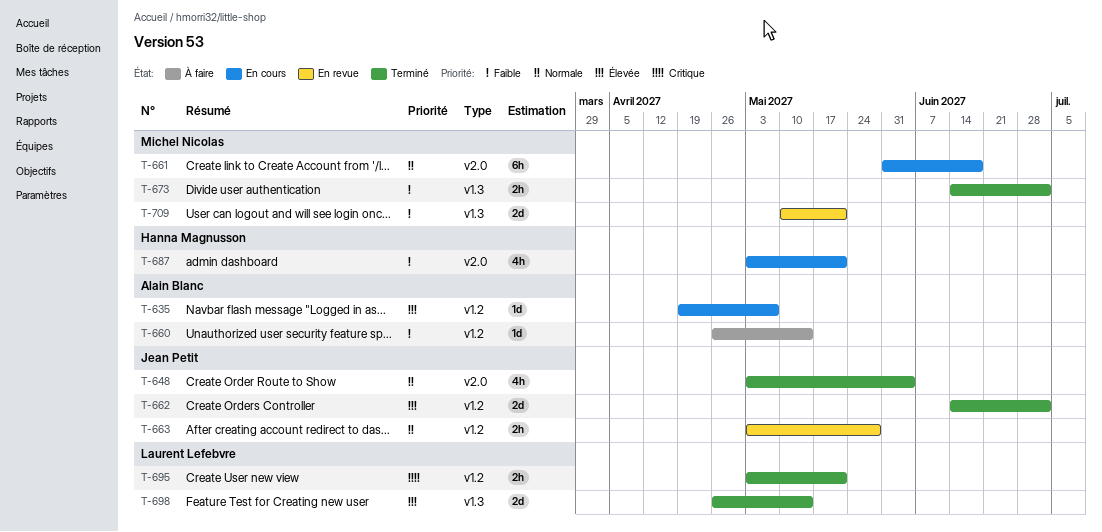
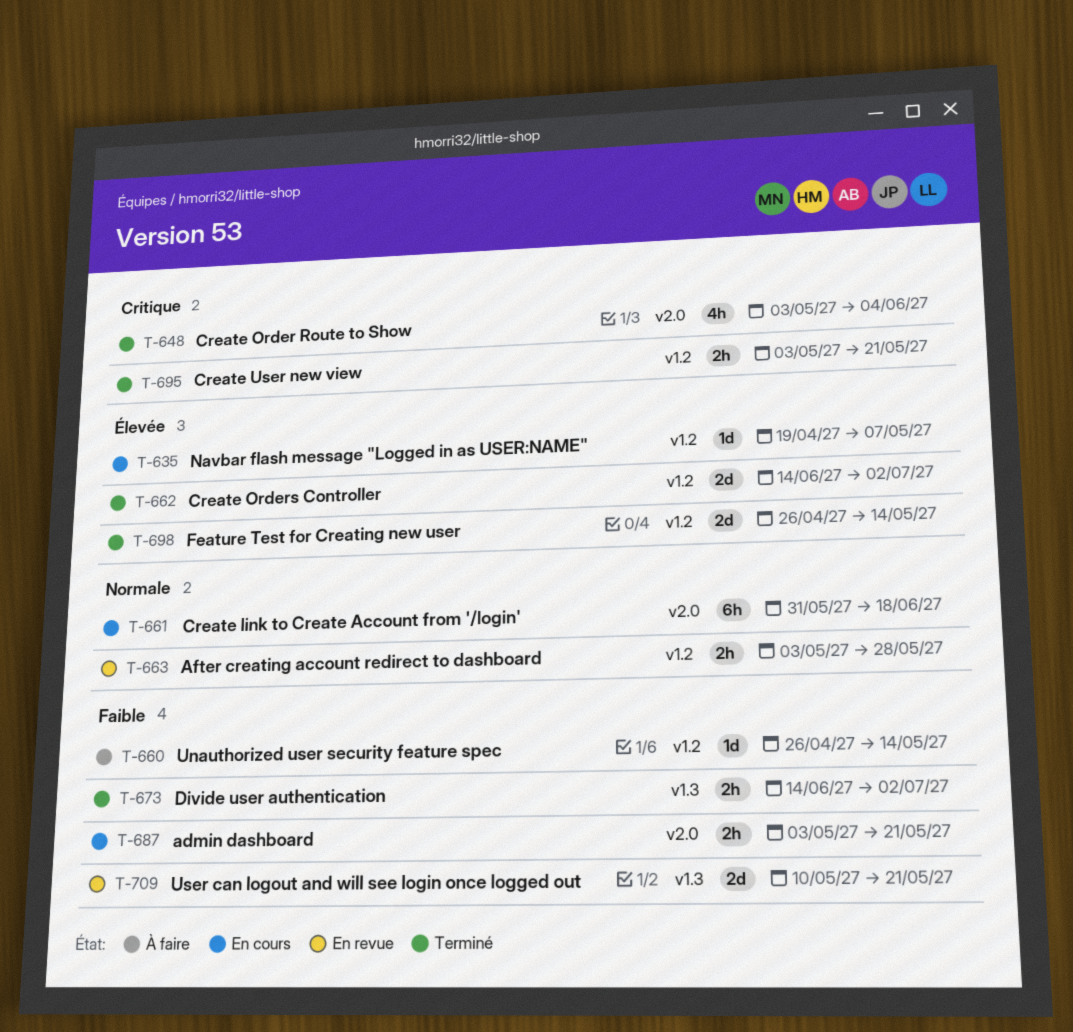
T-648, priority: Normale -> Critique
T-687, estimate: 4h -> 2h
T-698, label: v1.3 -> v1.2

